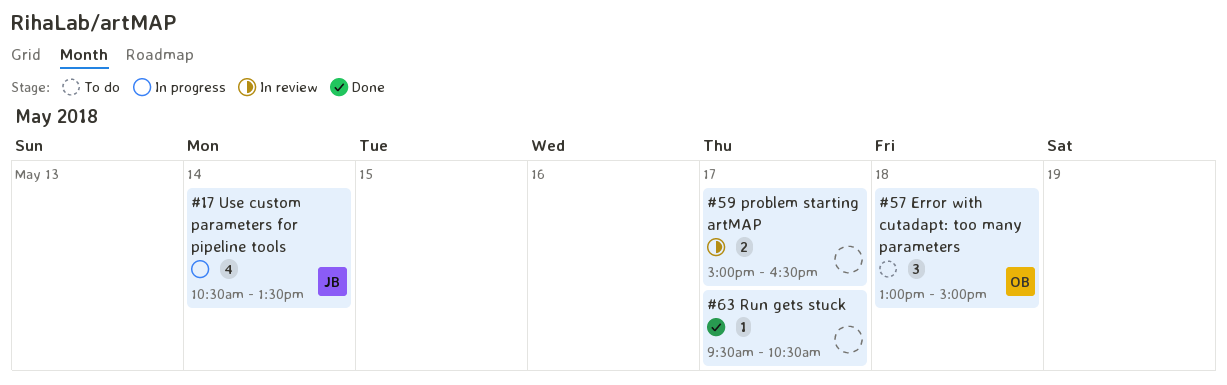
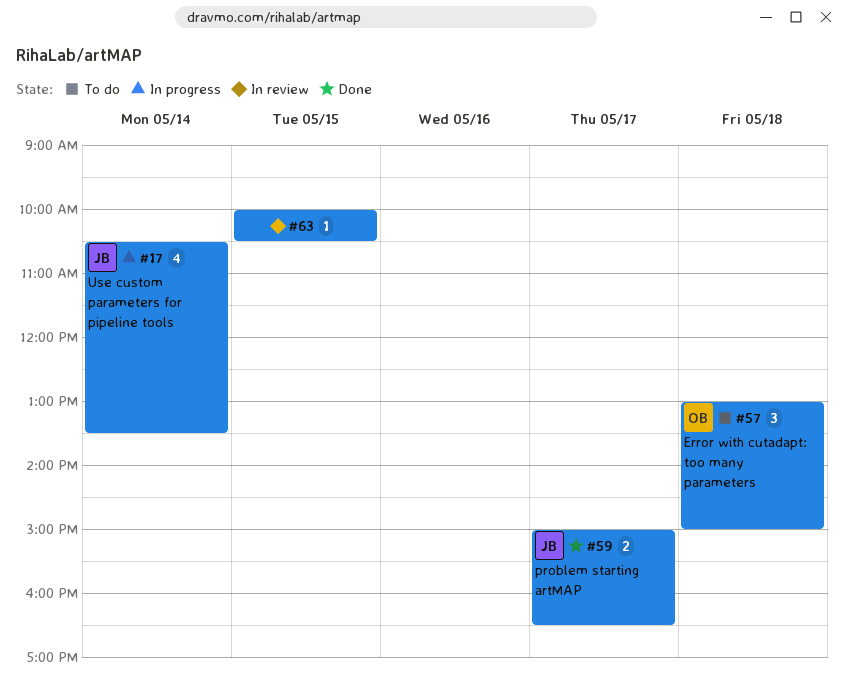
#59, status: In review -> Done
#59, owner: none -> JB
#63, status: Done -> In review
#63, day: May 17 -> May 15
#63, begins: 09:30 -> 10:00

